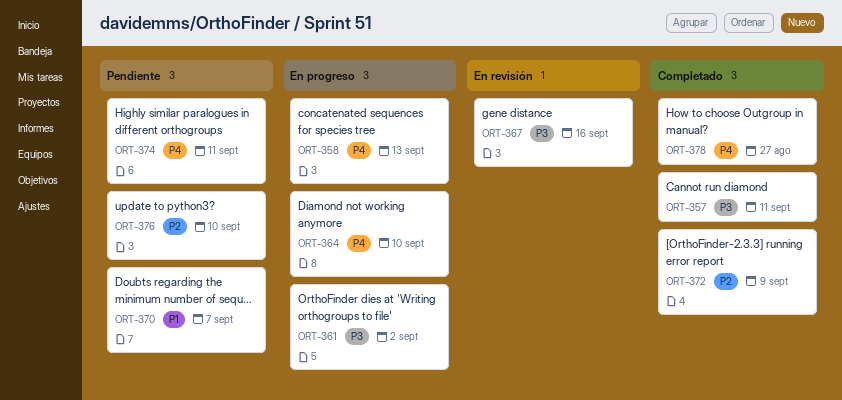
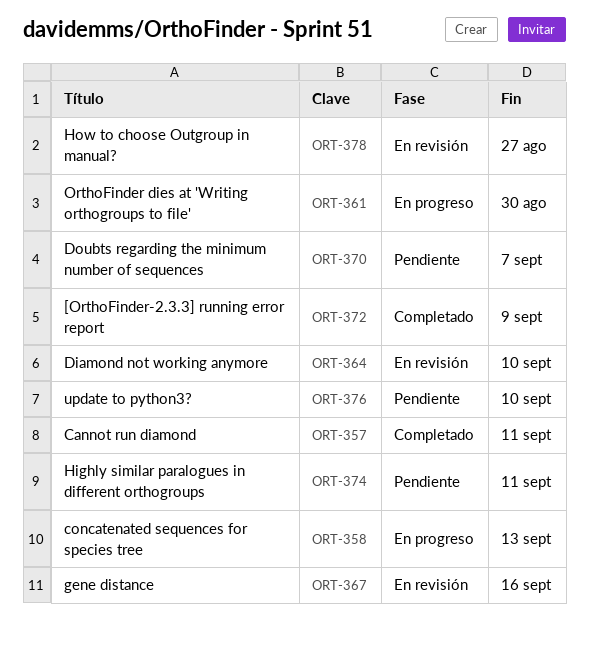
ORT-361, due: Sep 2 -> Aug 30
ORT-364, status: En progreso -> En revisión
ORT-378, status: Completado -> En revisión

